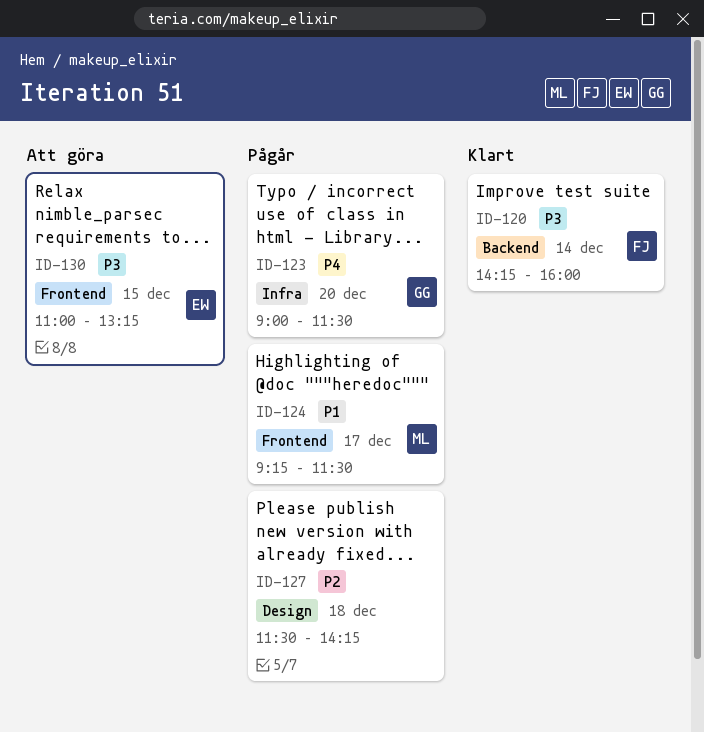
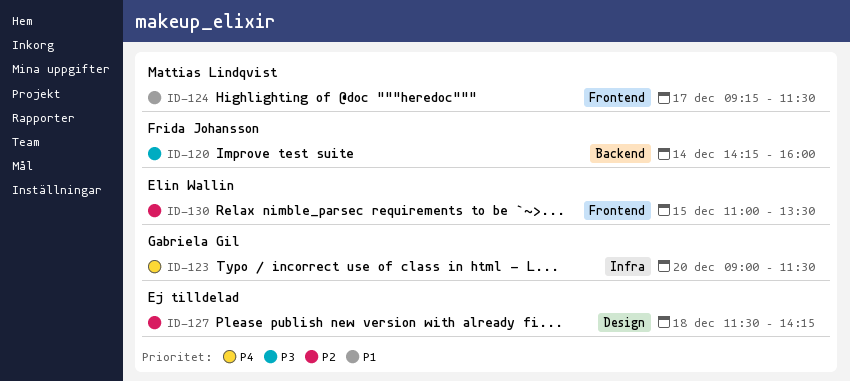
ID-130, priority: P3 -> P2
ID-130, ends: 13:15 -> 13:30

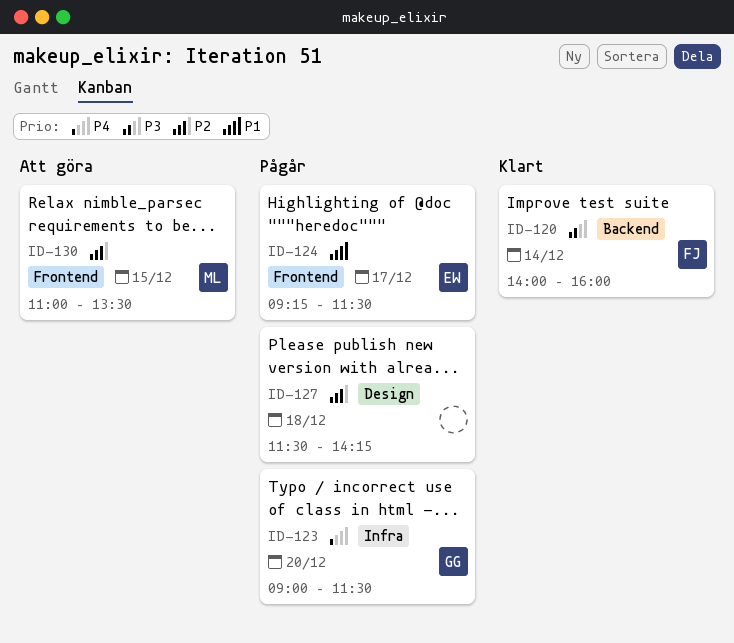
ID-120, begins: 14:15 -> 14:00
ID-124, owner: Mattias Lindqvist -> Elin Wallin
ID-130, owner: Elin Wallin -> Mattias Lindqvist

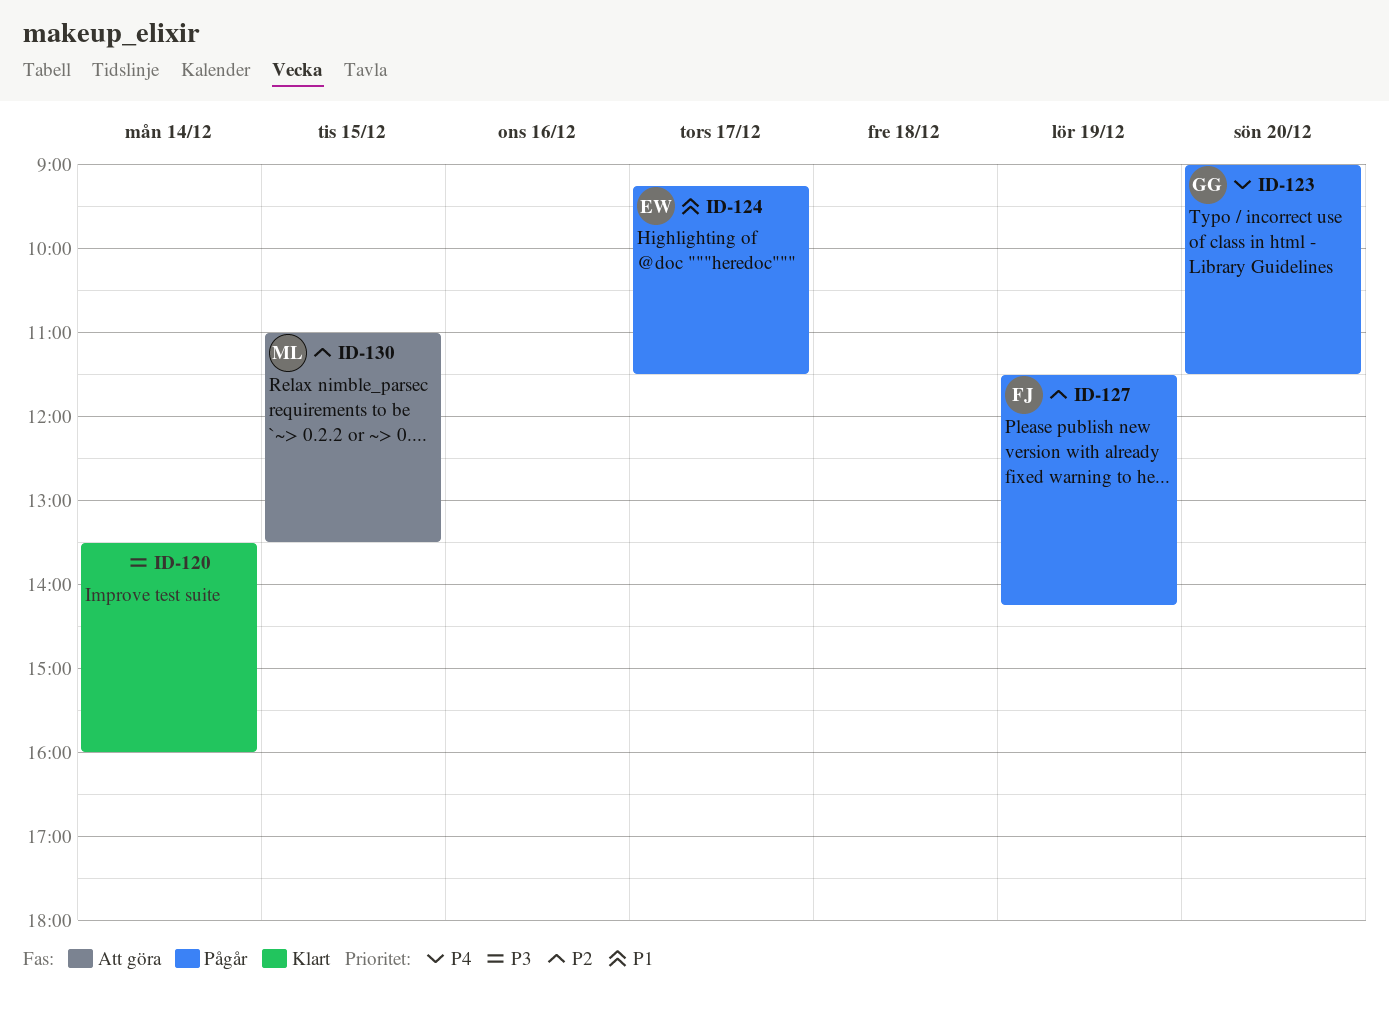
ID-120, owner: FJ -> none
ID-120, begins: 14:00 -> 13:30
ID-127, owner: none -> FJ
ID-127, day: Dec 18 -> Dec 19

